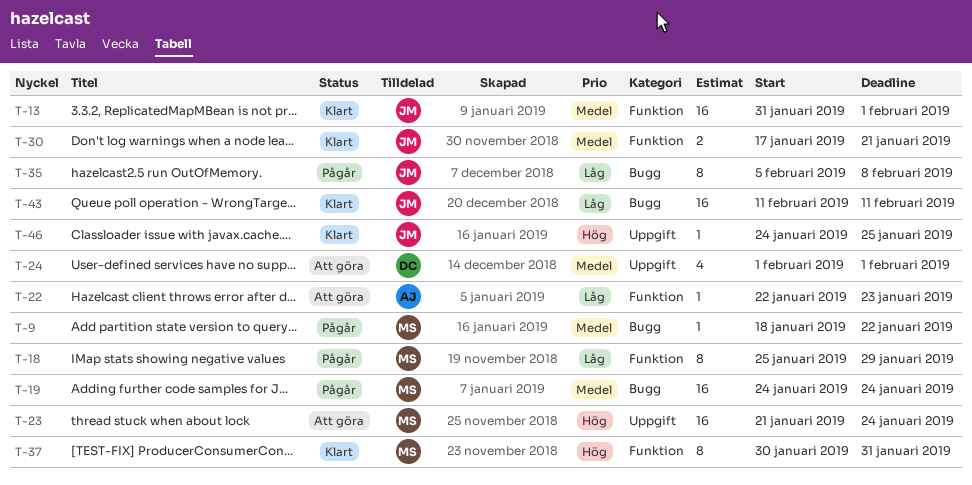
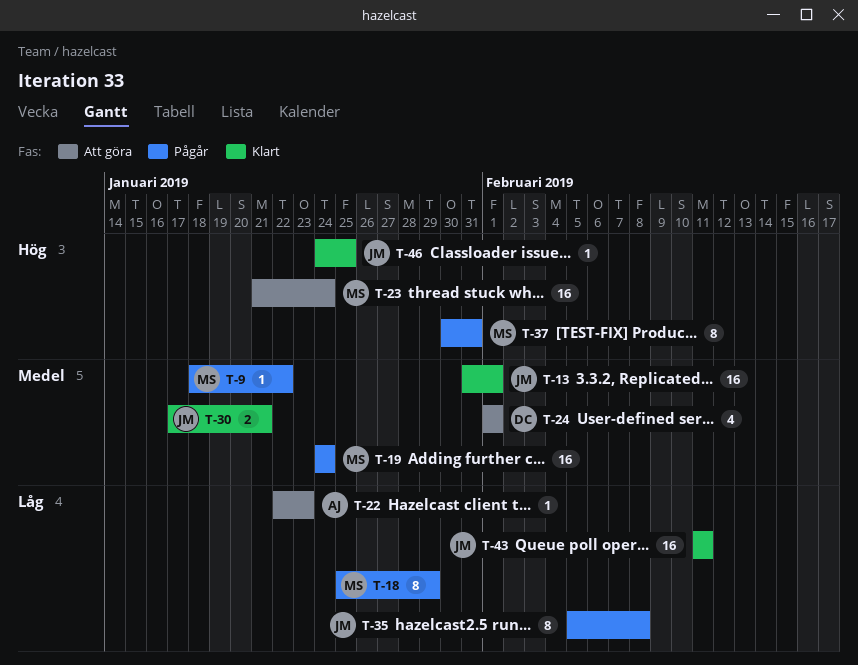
T-37, status: Klart -> Pågår

